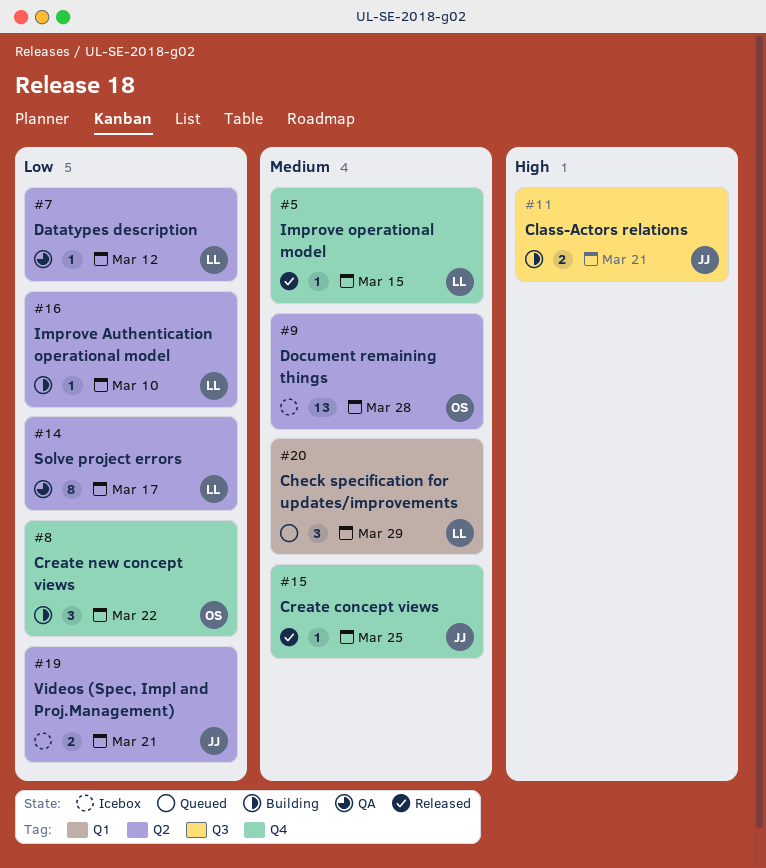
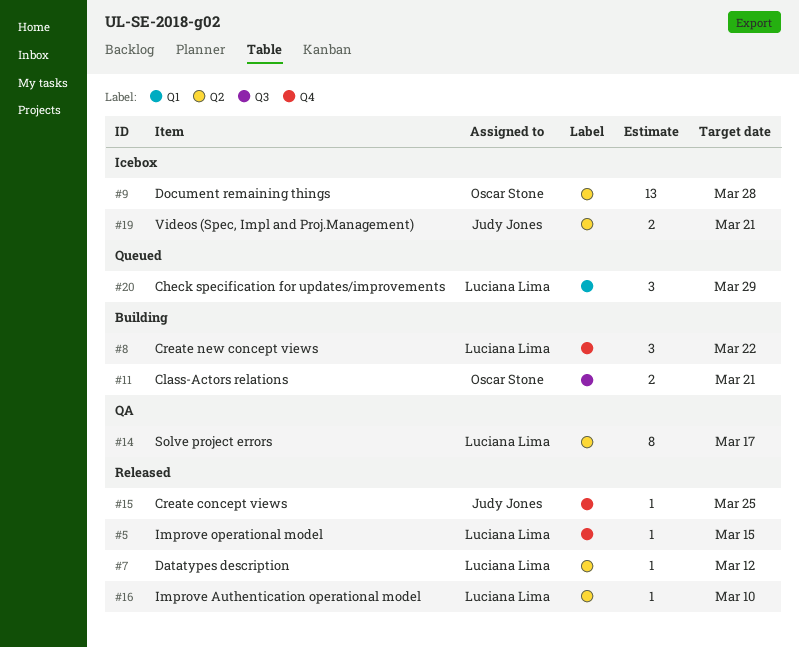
#7, status: QA -> Released
#8, owner: Oscar Stone -> Luciana Lima
#11, owner: Judy Jones -> Oscar Stone
#16, status: Building -> Released

